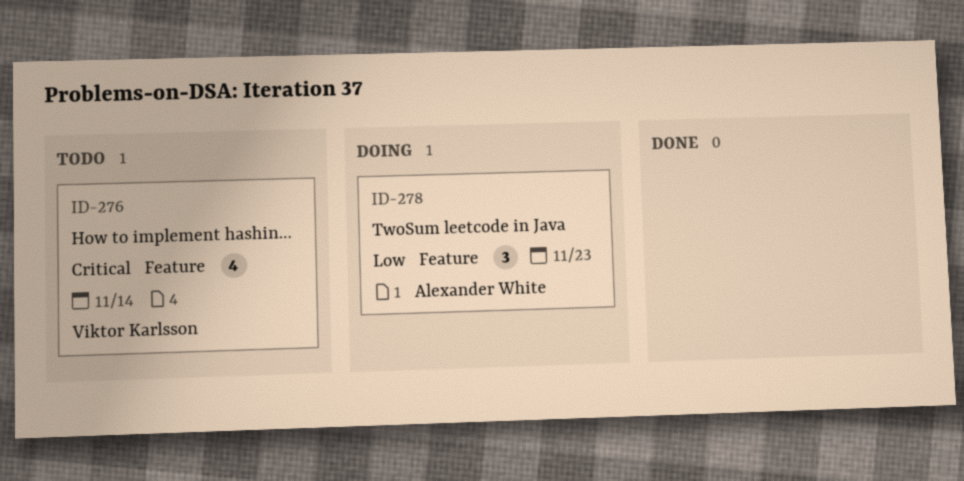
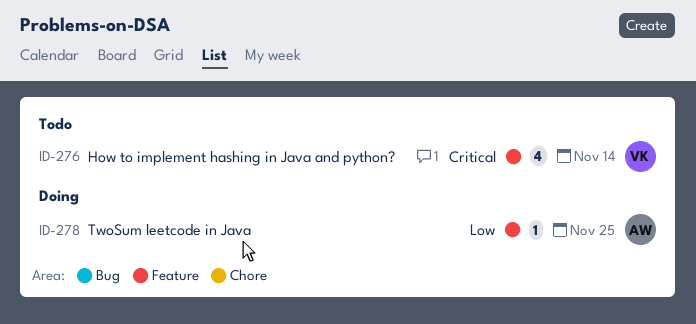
ID-278, estimate: 3 -> 1
ID-278, due: Nov 23 -> Nov 25

